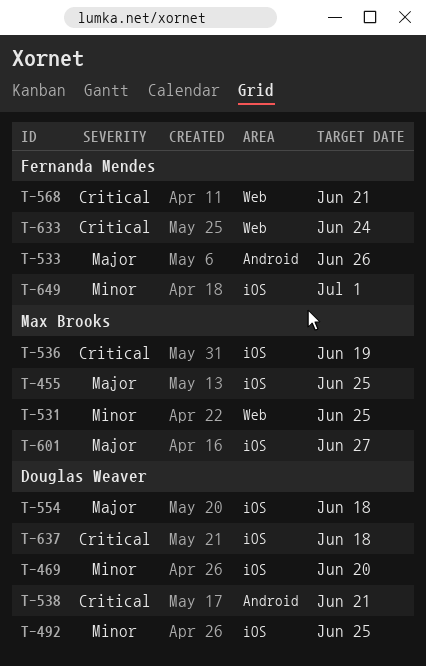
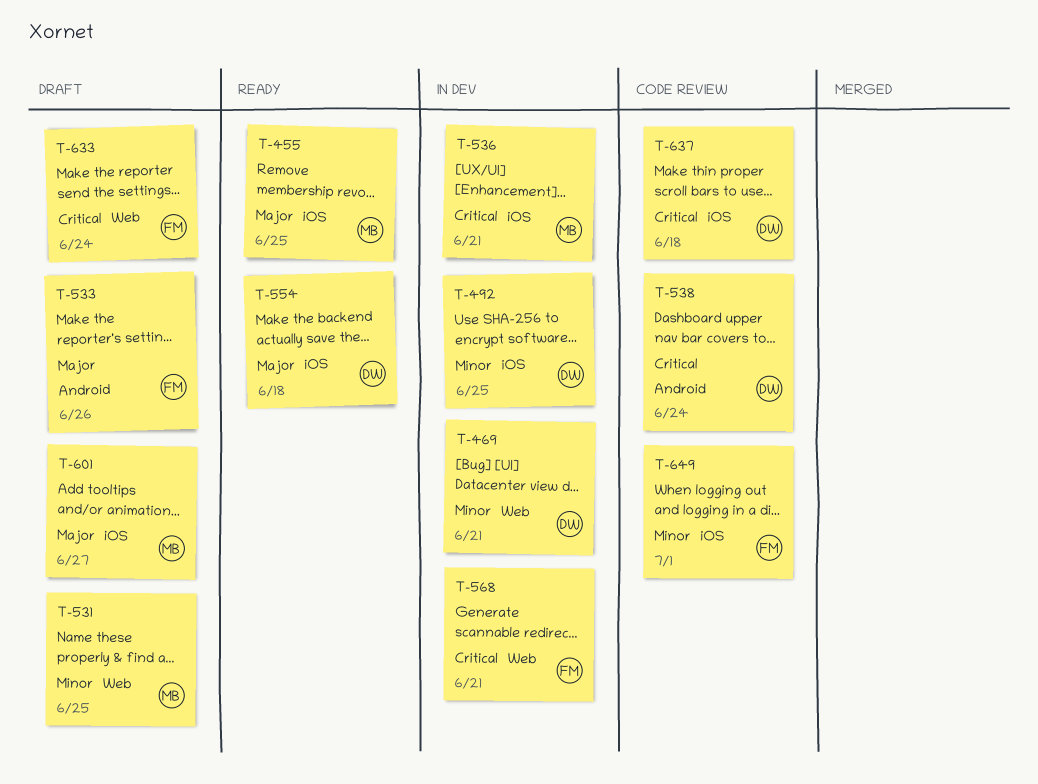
T-469, label: iOS -> Web
T-469, due: Jun 20 -> Jun 21
T-536, due: Jun 19 -> Jun 21
T-538, due: Jun 21 -> Jun 24

